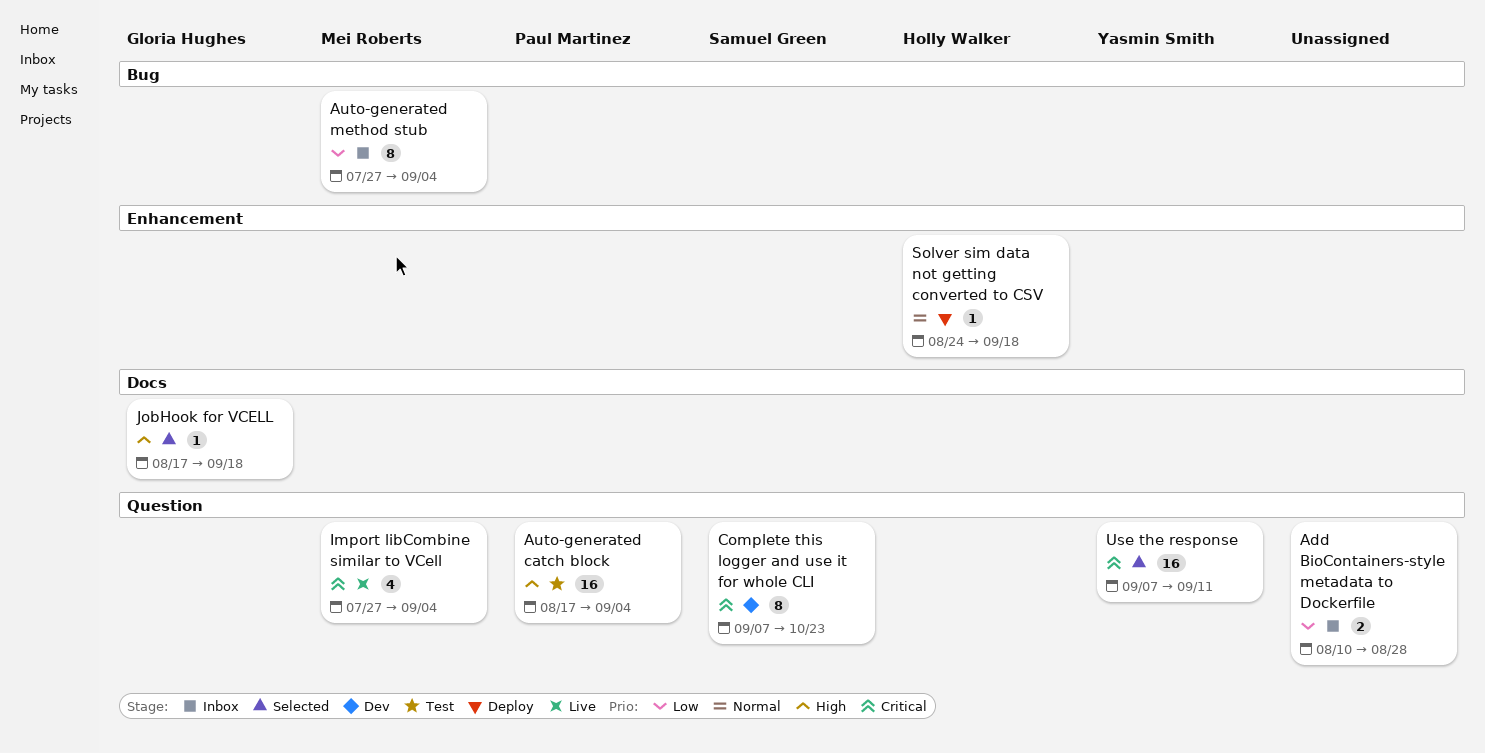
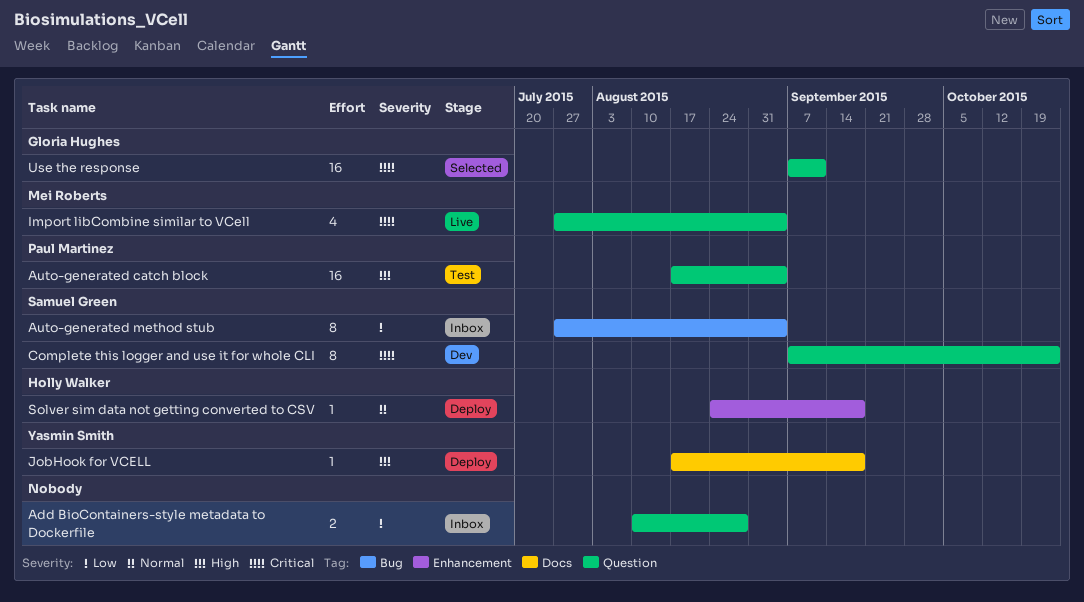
Auto-generated method stub, owner: Mei Roberts -> Samuel Green
JobHook for VCELL, status: Selected -> Deploy
JobHook for VCELL, owner: Gloria Hughes -> Yasmin Smith
Use the response, owner: Yasmin Smith -> Gloria Hughes

